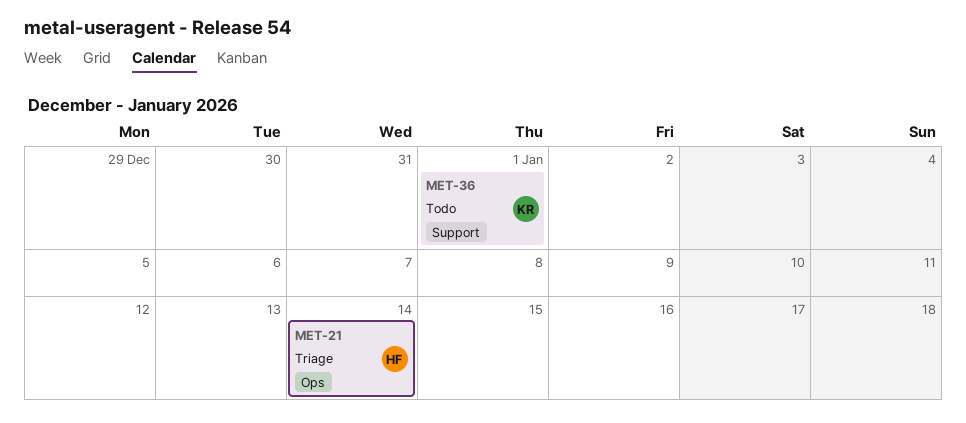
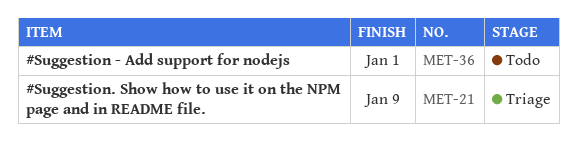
MET-21, due: Jan 14 -> Jan 9

